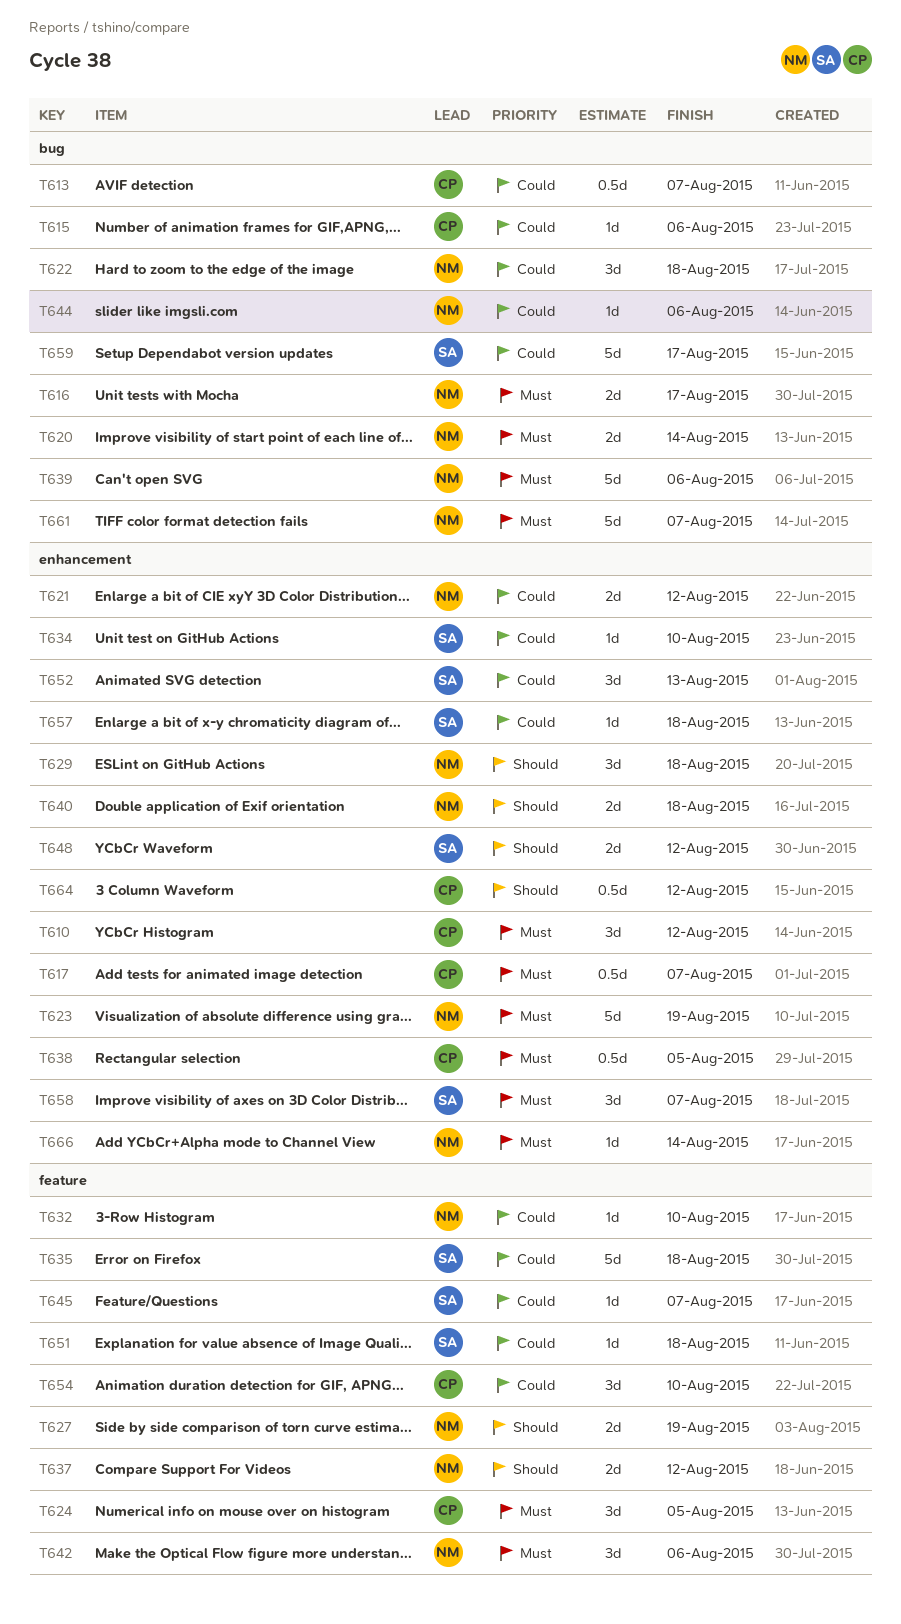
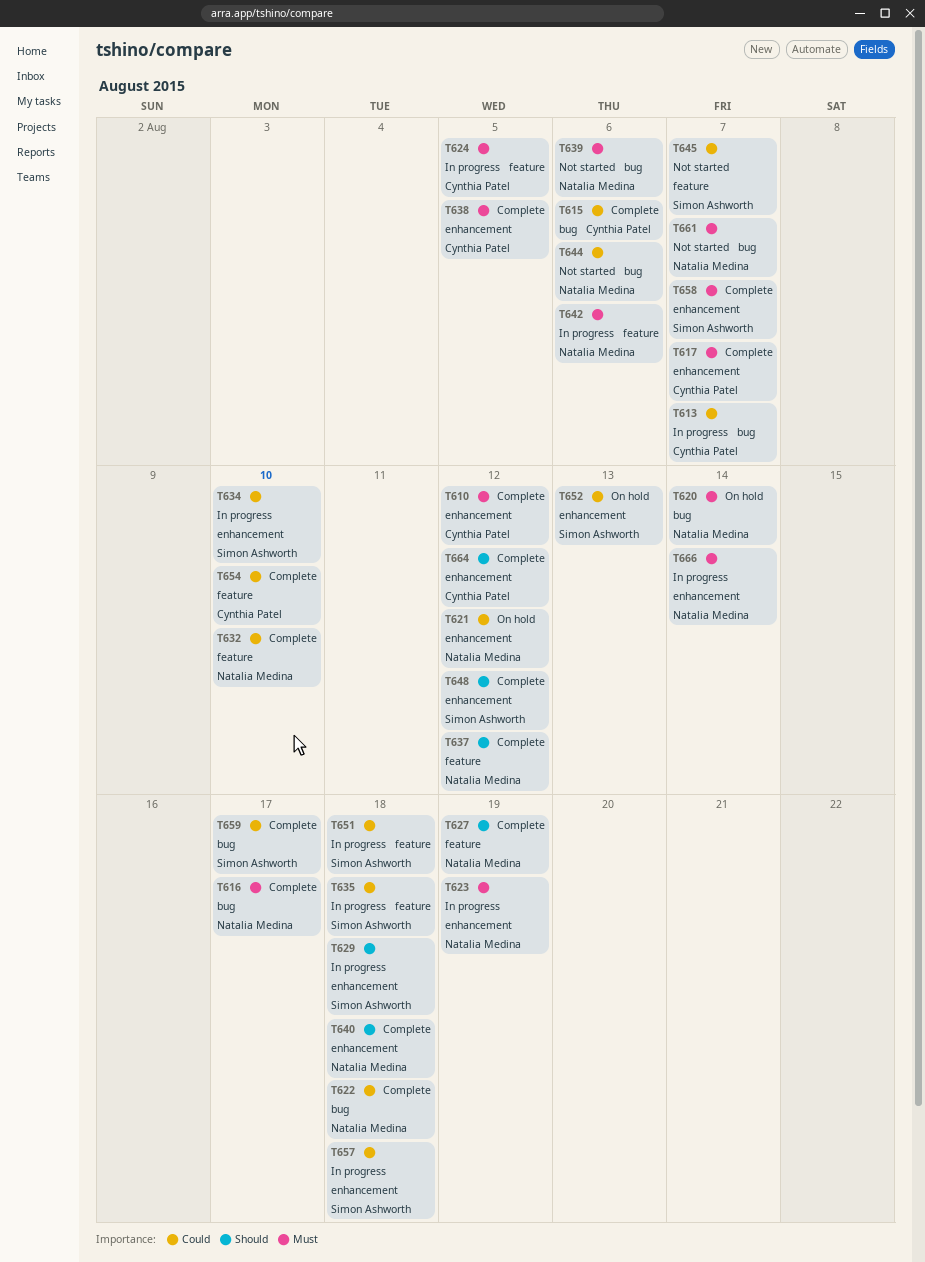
T629, owner: Natalia Medina -> Simon Ashworth

